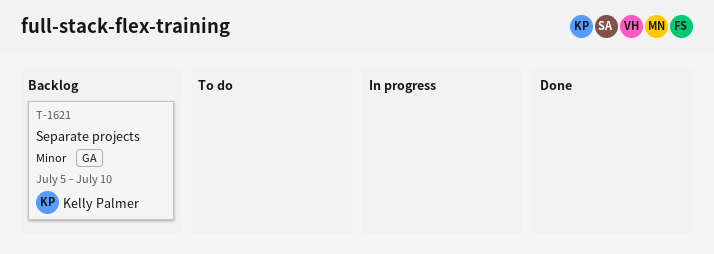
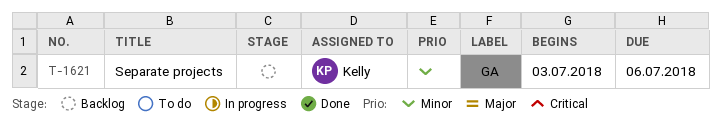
T-1621, start: Jul 5 -> Jul 3
T-1621, due: Jul 10 -> Jul 6

